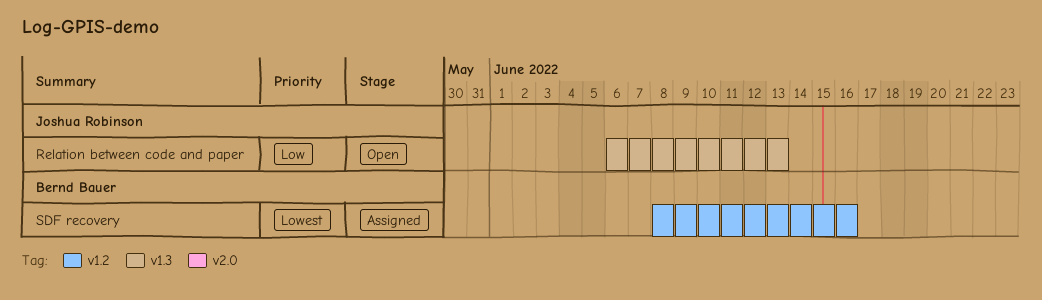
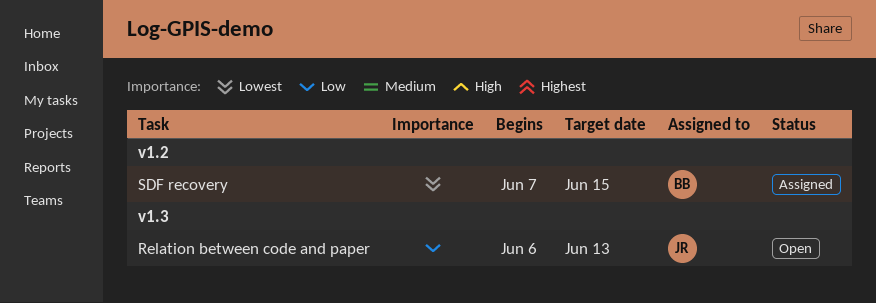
SDF recovery, start: Jun 8 -> Jun 7
SDF recovery, due: Jun 16 -> Jun 15

